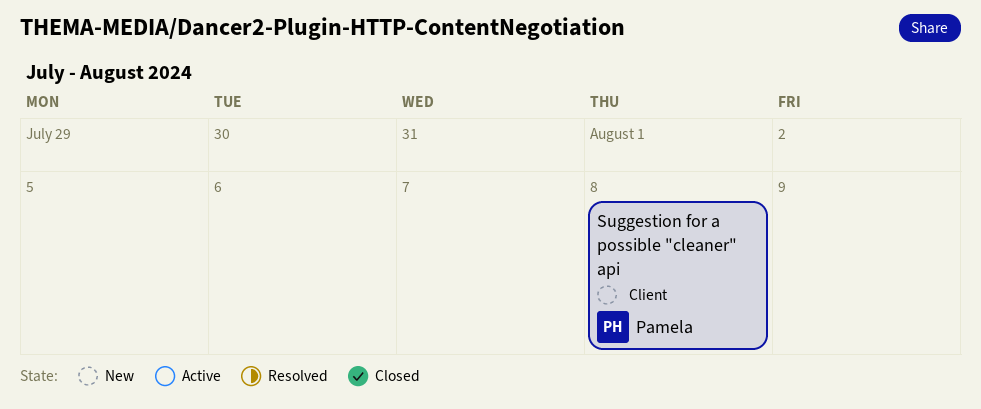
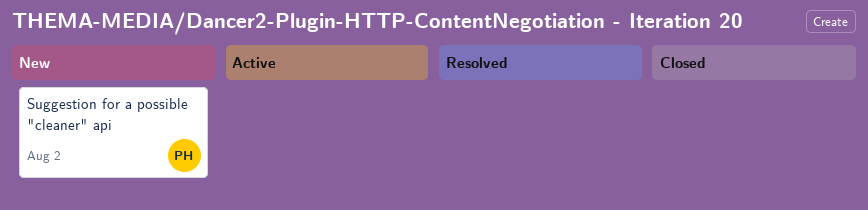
Suggestion for a possible "cleaner" api, due: Aug 8 -> Aug 2

